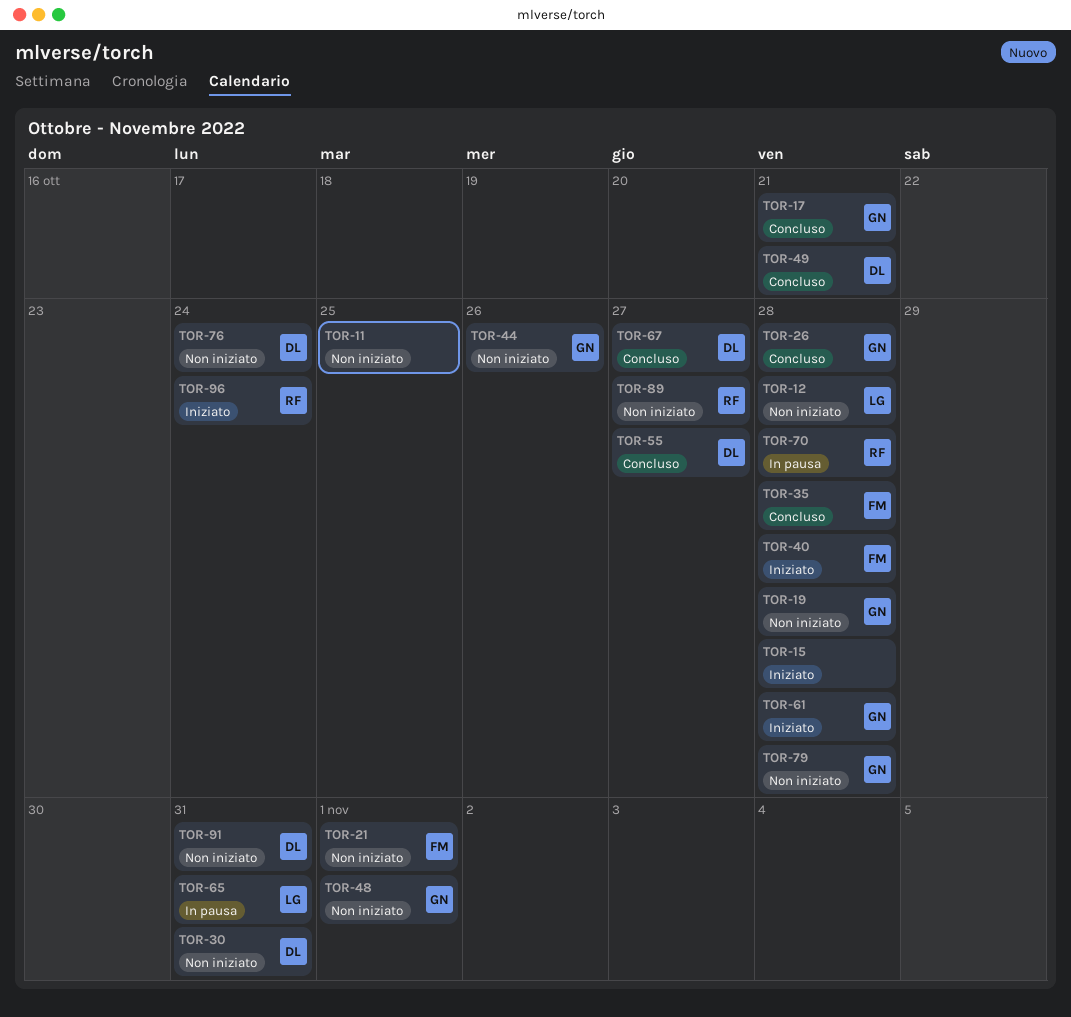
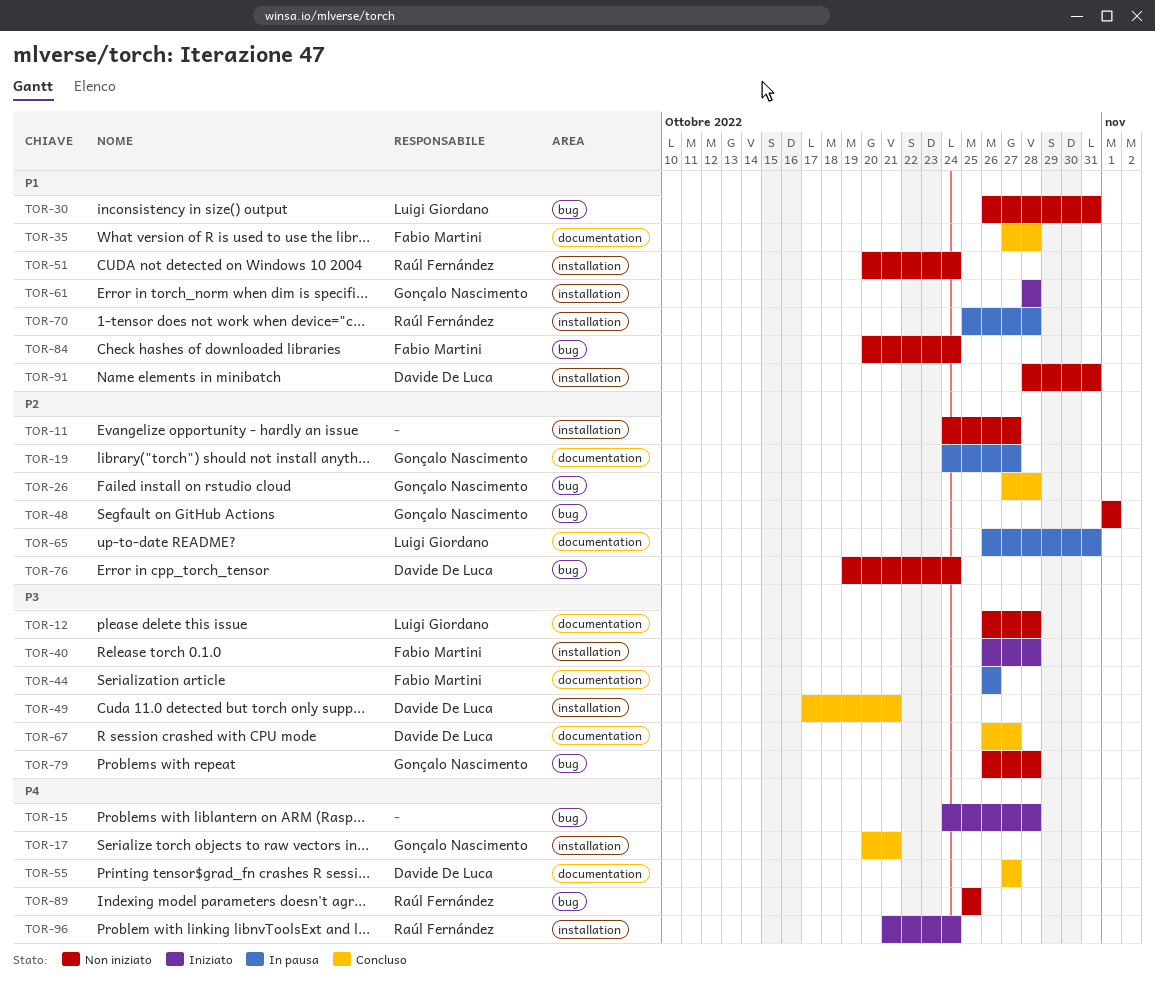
TOR-11, due: Oct 25 -> Oct 27
TOR-19, status: Non iniziato -> In pausa
TOR-19, due: Oct 28 -> Oct 27
TOR-21: present -> none
TOR-30, owner: Davide De Luca -> Luigi Giordano
TOR-44, status: Non iniziato -> In pausa
TOR-44, owner: Gonçalo Nascimento -> Fabio Martini
TOR-51: none -> present
TOR-84: none -> present
TOR-89, due: Oct 27 -> Oct 25

